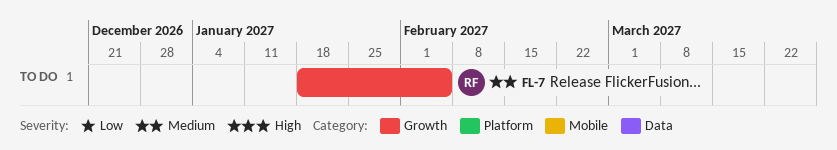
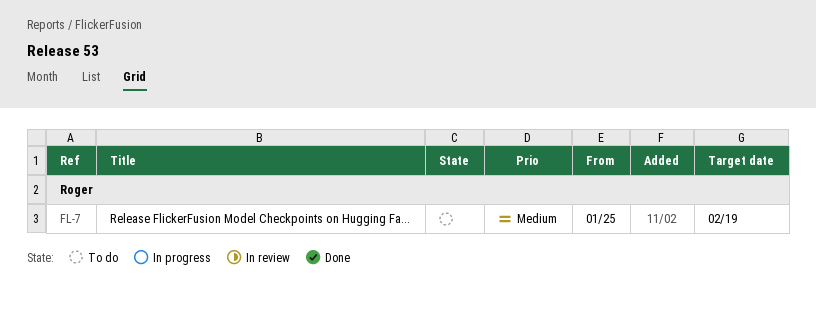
FL-7, start: Jan 18 -> Jan 25
FL-7, due: Feb 5 -> Feb 19

